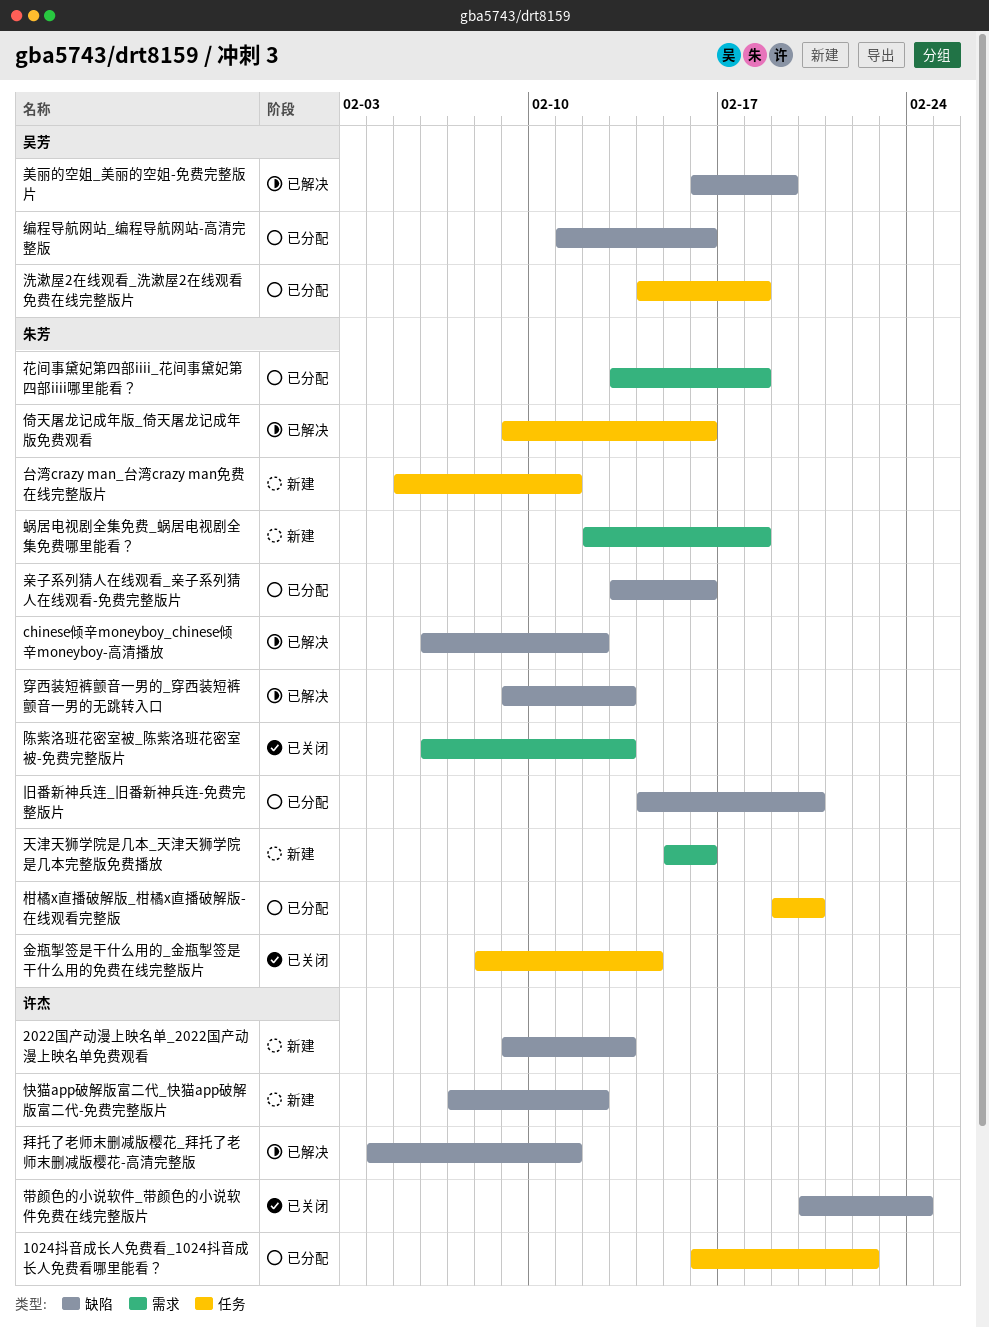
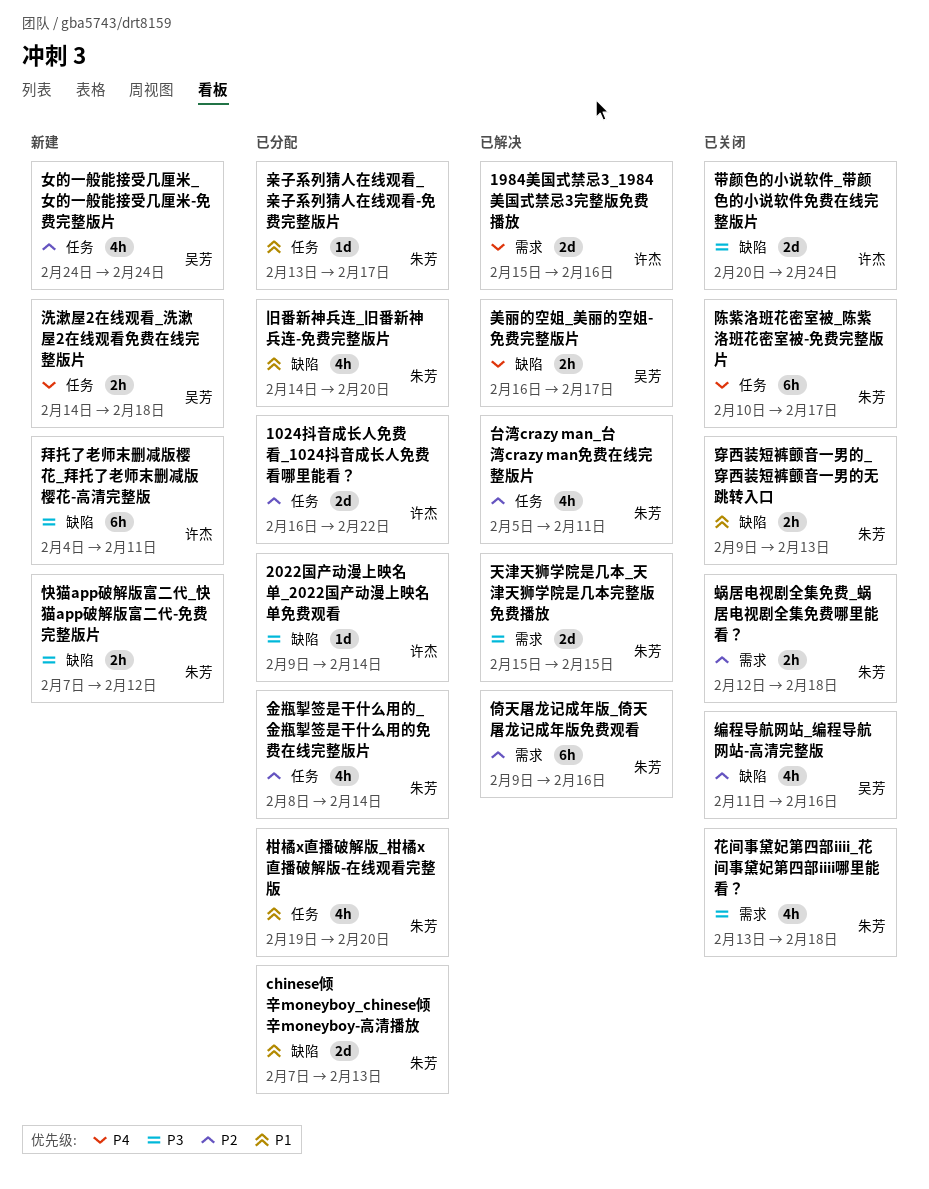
1984美国式禁忌3_1984美国式禁忌3完整版免费播放: none -> present
2022国产动漫上映名单_2022国产动漫上映名单免费观看, status: 新建 -> 已分配
2022国产动漫上映名单_2022国产动漫上映名单免费观看, due: Feb 13 -> Feb 14
chinese倾辛moneyboy_chinese倾辛moneyboy-高清播放, status: 已解决 -> 已分配
chinese倾辛moneyboy_chinese倾辛moneyboy-高清播放, start: Feb 6 -> Feb 7
chinese倾辛moneyboy_chinese倾辛moneyboy-高清播放, due: Feb 12 -> Feb 13
亲子系列猜人在线观看_亲子系列猜人在线观看-免费完整版片, label: 缺陷 -> 任务
亲子系列猜人在线观看_亲子系列猜人在线观看-免费完整版片, due: Feb 16 -> Feb 17
倚天屠龙记成年版_倚天屠龙记成年版免费观看, label: 任务 -> 需求
台湾crazy man_台湾crazy man免费在线完整版片, status: 新建 -> 已解决
天津天狮学院是几本_天津天狮学院是几本完整版免费播放, status: 新建 -> 已解决
天津天狮学院是几本_天津天狮学院是几本完整版免费播放, due: Feb 16 -> Feb 15
女的一般能接受几厘米_女的一般能接受几厘米-免费完整版片: none -> present
快猫app破解版富二代_快猫app破解版富二代-免费完整版片, owner: 许杰 -> 朱芳
拜托了老师末删减版樱花_拜托了老师末删减版樱花-高清完整版, status: 已解决 -> 新建
洗漱屋2在线观看_洗漱屋2在线观看免费在线完整版片, status: 已分配 -> 新建
穿西装短裤颤音一男的_穿西装短裤颤音一男的无跳转入口, status: 已解决 -> 已关闭
编程导航网站_编程导航网站-高清完整版, status: 已分配 -> 已关闭
美丽的空姐_美丽的空姐-免费完整版片, due: Feb 19 -> Feb 17
花间事黛妃第四部iiii_花间事黛妃第四部iiii哪里能看？, status: 已分配 -> 已关闭
蜗居电视剧全集免费_蜗居电视剧全集免费哪里能看？, status: 新建 -> 已关闭
金瓶掣签是干什么用的_金瓶掣签是干什么用的免费在线完整版片, status: 已关闭 -> 已分配
陈紫洛班花密室被_陈紫洛班花密室被-免费完整版片, label: 需求 -> 任务
陈紫洛班花密室被_陈紫洛班花密室被-免费完整版片, start: Feb 6 -> Feb 10
陈紫洛班花密室被_陈紫洛班花密室被-免费完整版片, due: Feb 13 -> Feb 17

